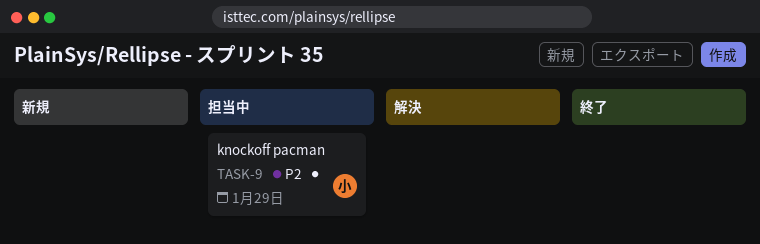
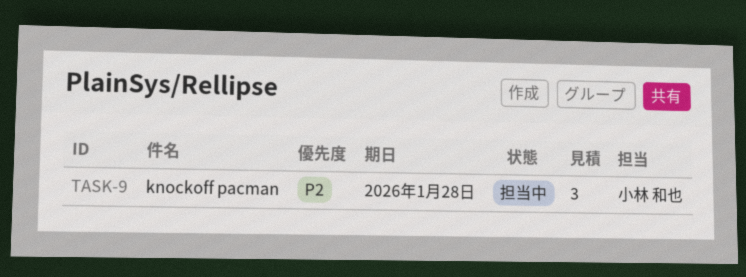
TASK-9, estimate: 1 -> 3
TASK-9, due: Jan 29 -> Jan 28

